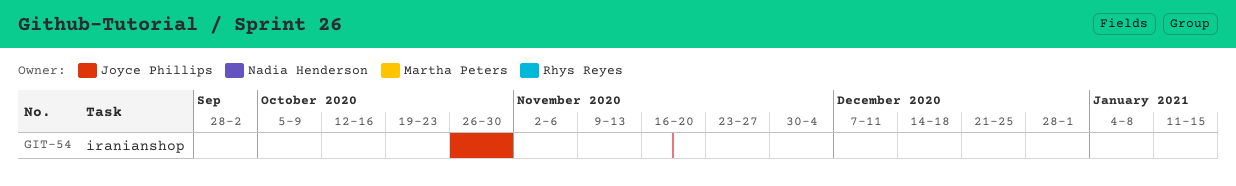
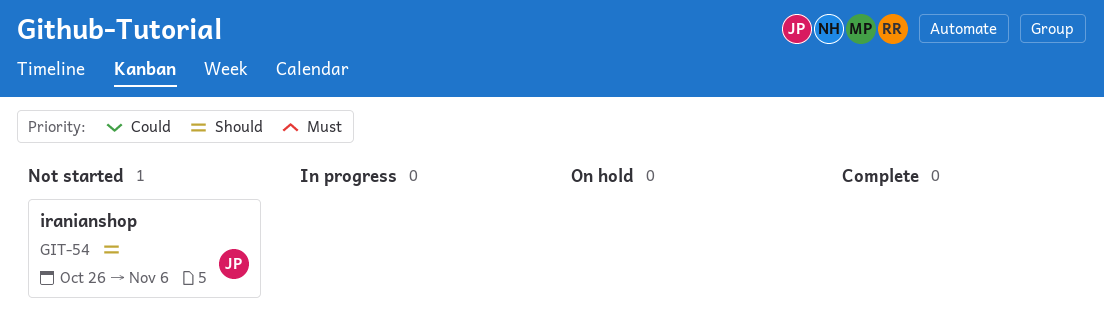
GIT-54, due: Oct 30 -> Nov 6

